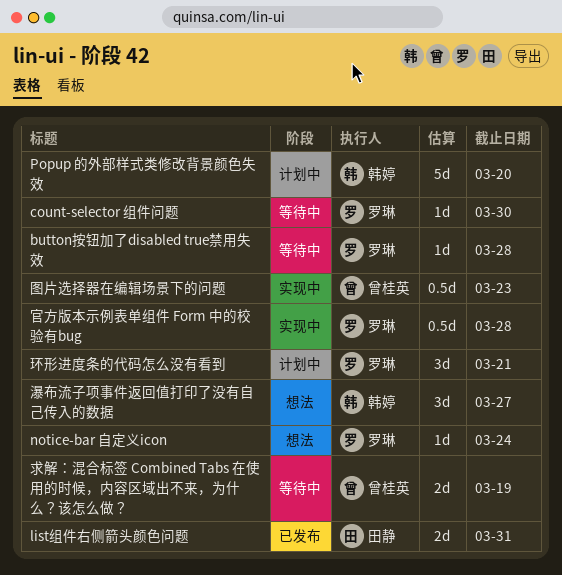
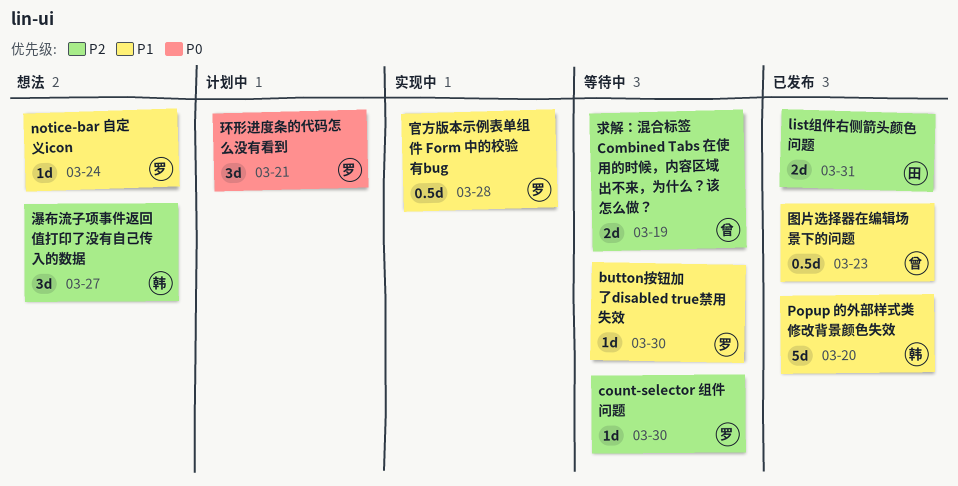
button按钮加了disabled true禁用失效, due: Mar 28 -> Mar 30
Popup 的外部样式类修改背景颜色失效, status: 计划中 -> 已发布
图片选择器在编辑场景下的问题, status: 实现中 -> 已发布

